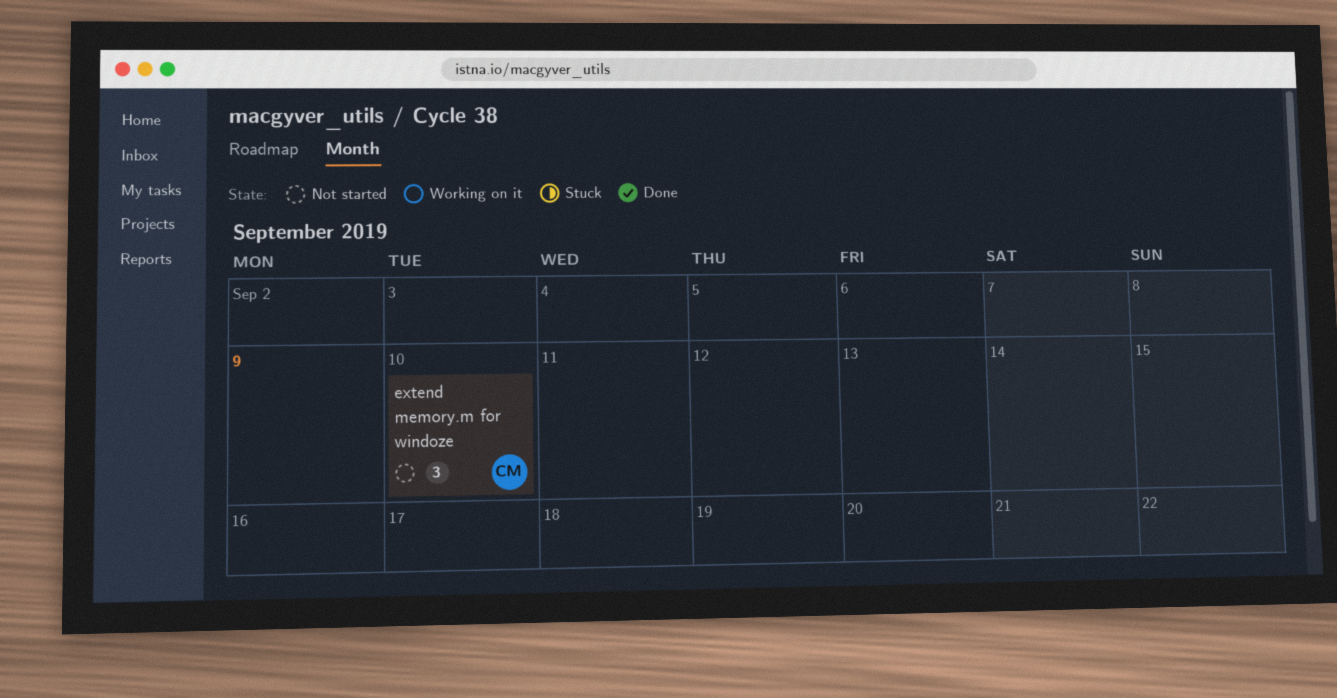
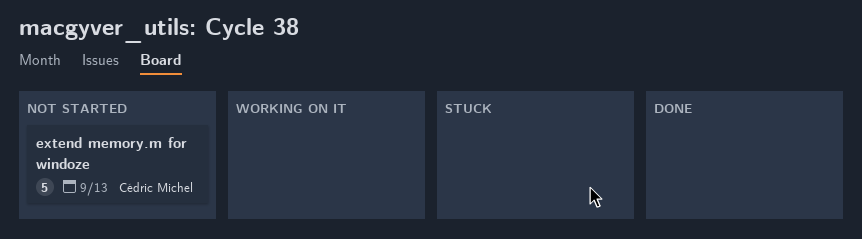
extend memory.m for windoze, estimate: 3 -> 5
extend memory.m for windoze, due: Sep 10 -> Sep 13

